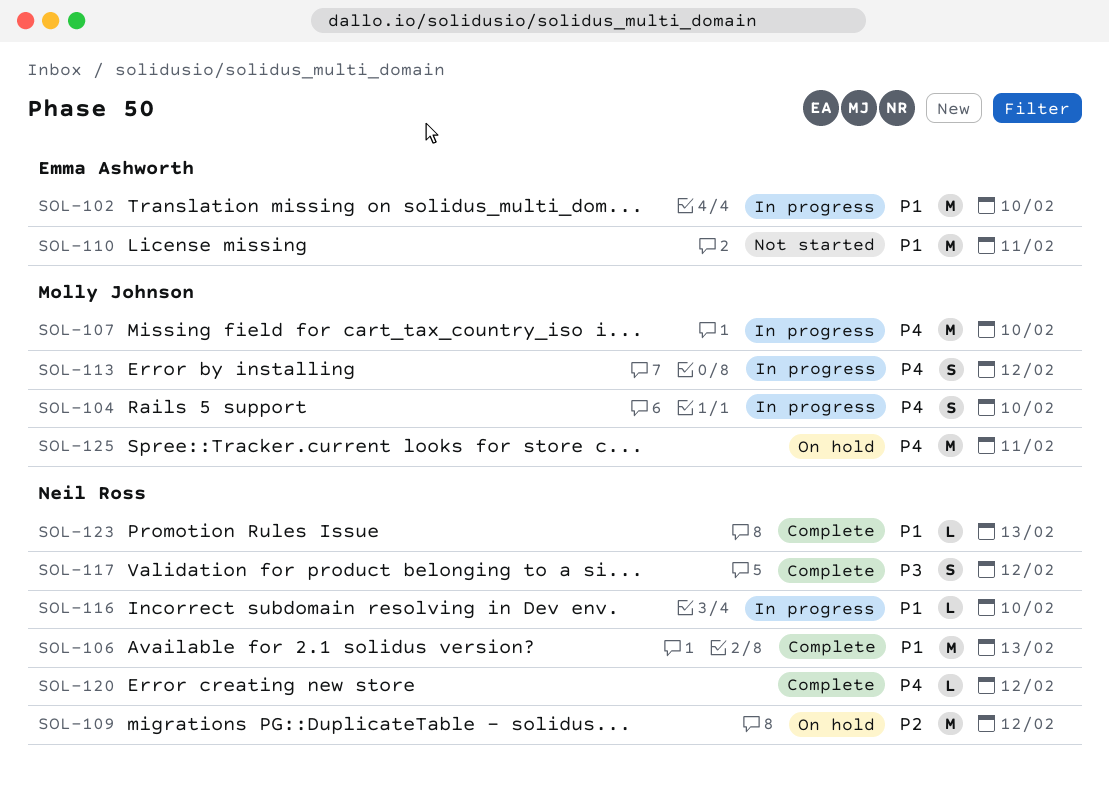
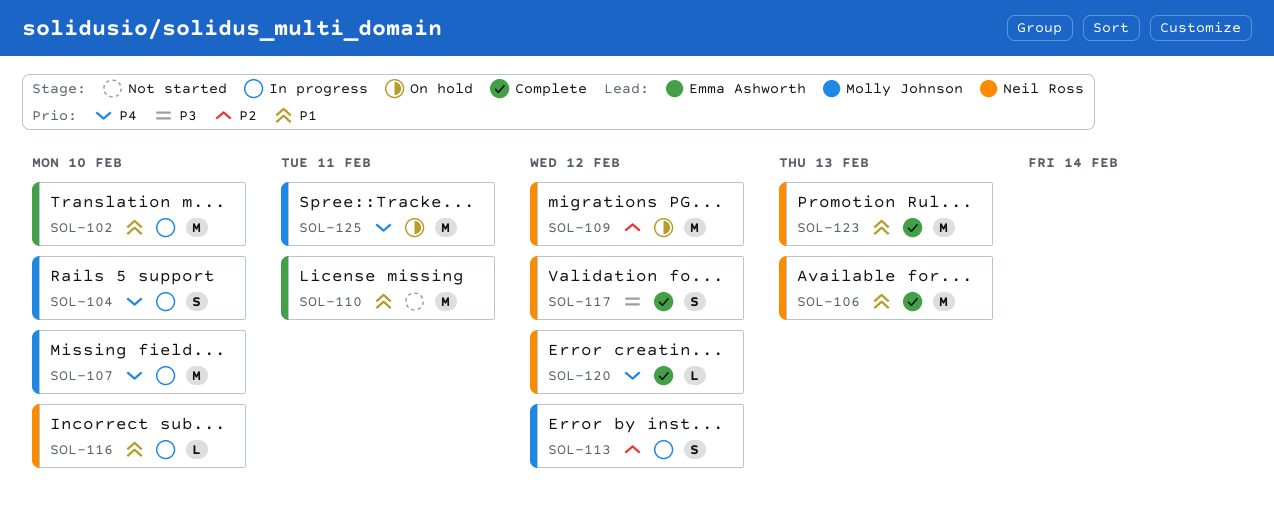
SOL-113, priority: P4 -> P2
SOL-123, estimate: L -> M

